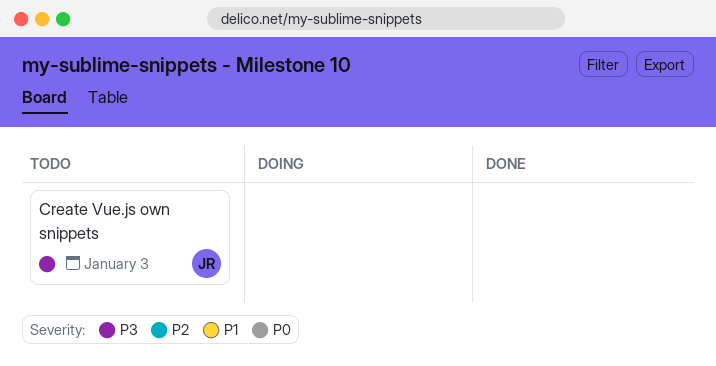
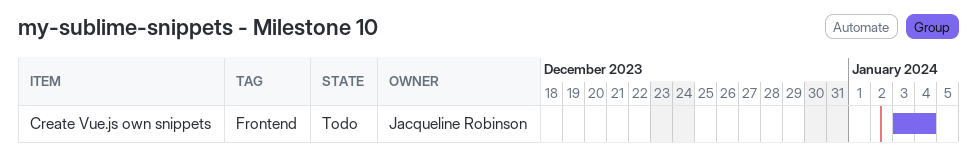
Create Vue.js own snippets, due: Jan 3 -> Jan 4

